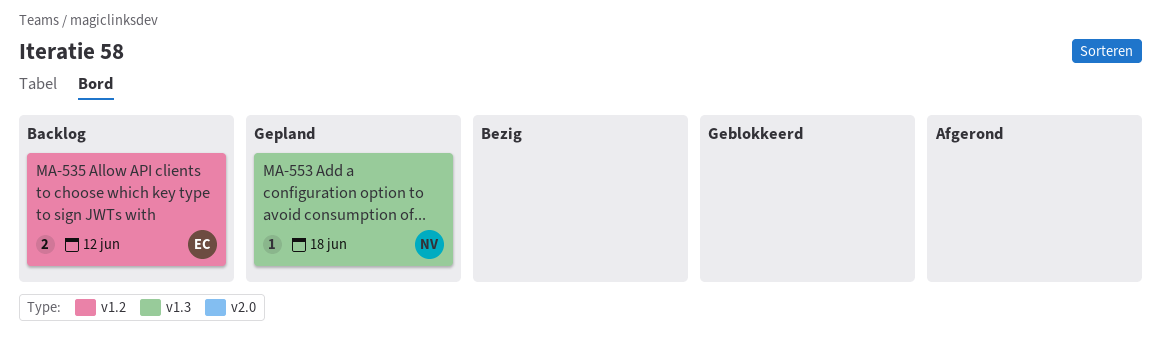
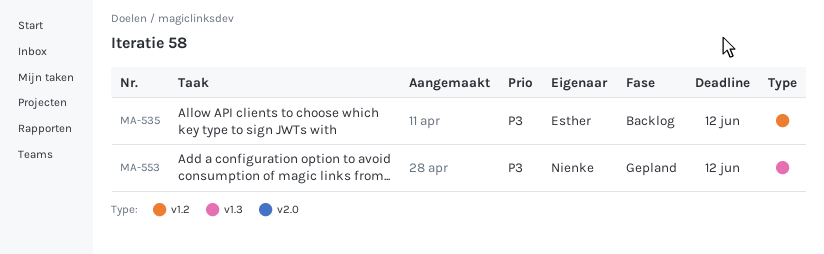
MA-553, due: Jun 18 -> Jun 12

